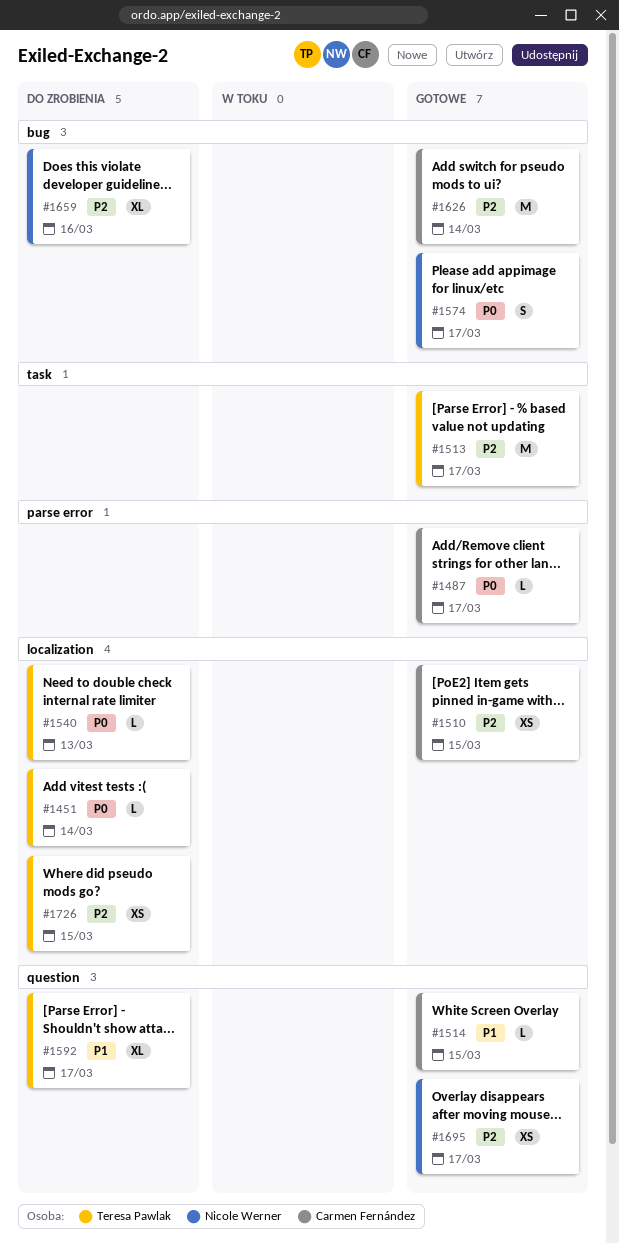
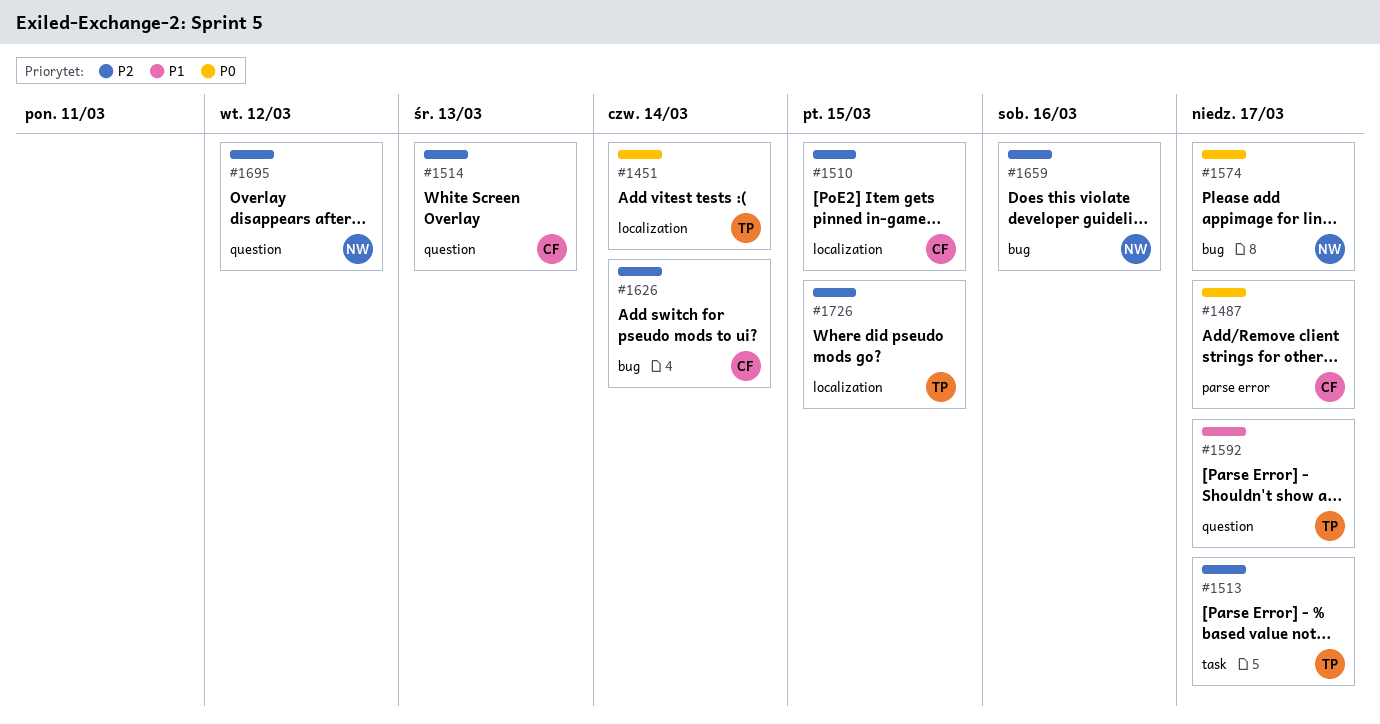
#1514, priority: P1 -> P2
#1514, due: Mar 15 -> Mar 13
#1540: present -> none
#1695, due: Mar 17 -> Mar 12

